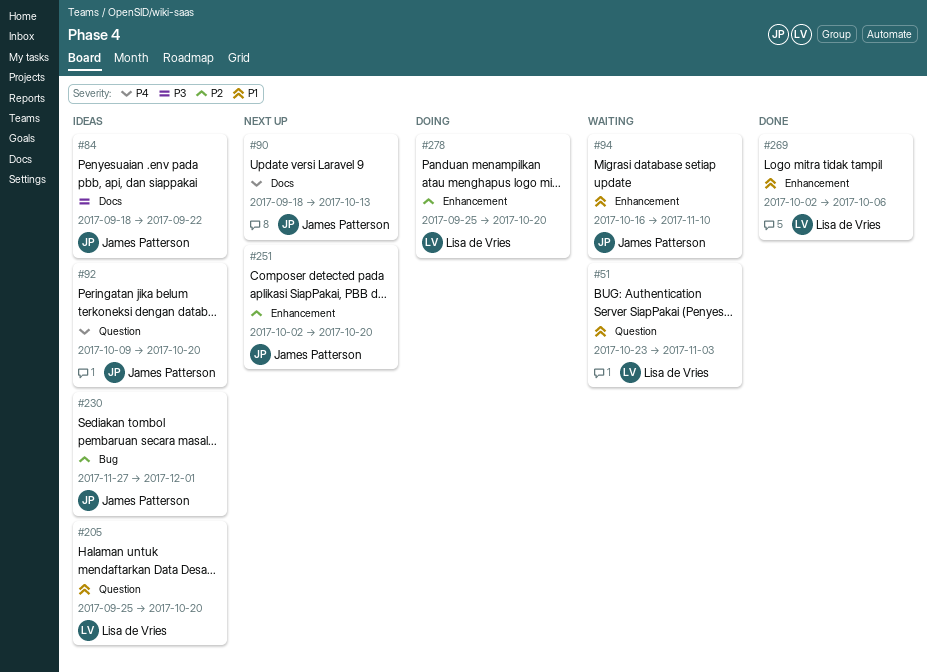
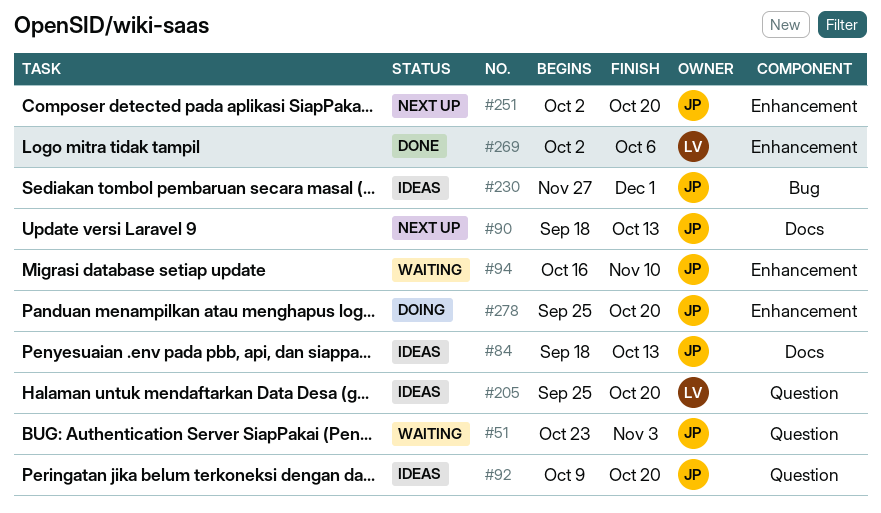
#51, owner: Lisa de Vries -> James Patterson
#84, due: Sep 22 -> Oct 13
#278, owner: Lisa de Vries -> James Patterson

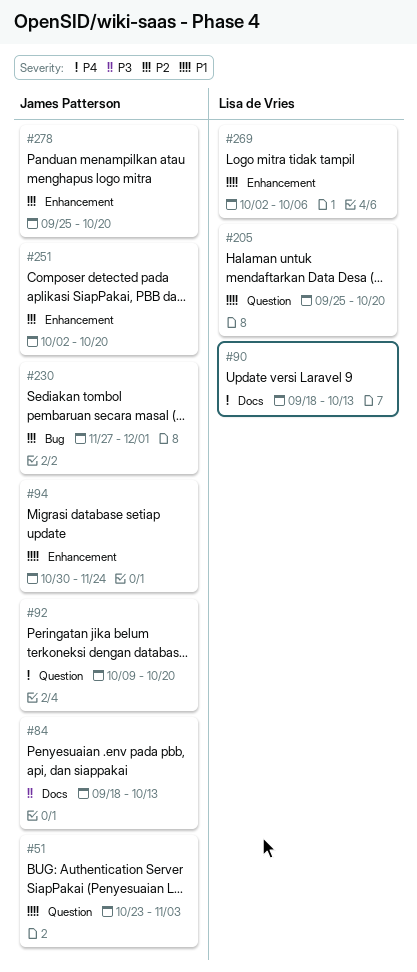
#90, owner: James Patterson -> Lisa de Vries
#94, start: Oct 16 -> Oct 30
#94, due: Nov 10 -> Nov 24

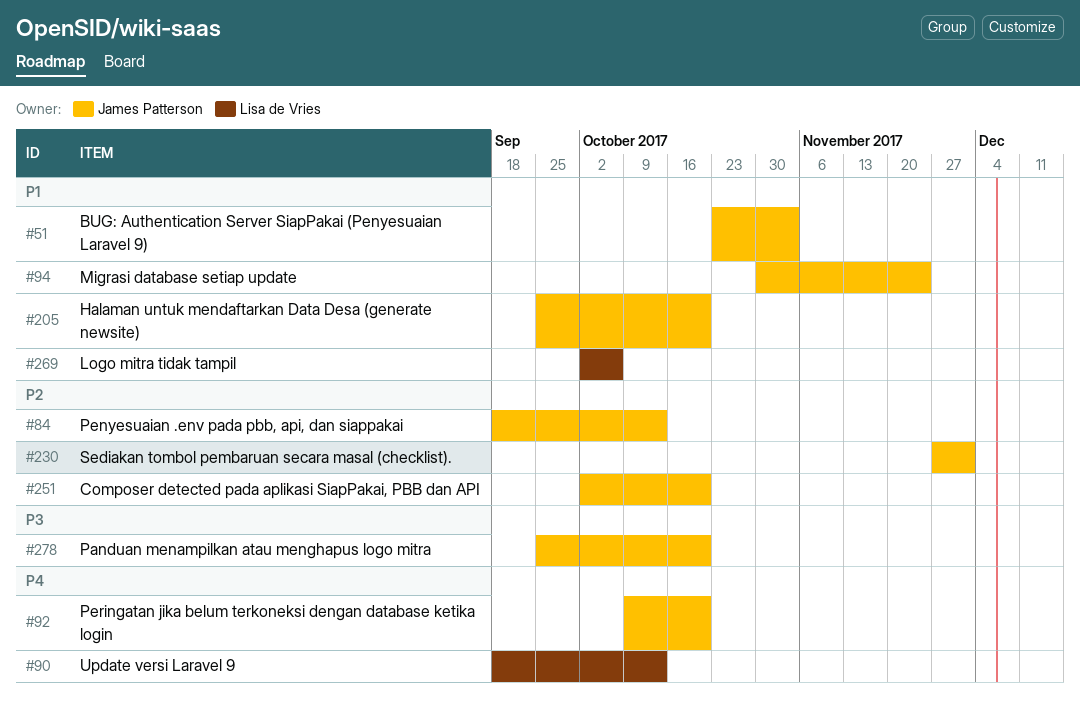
#84, priority: P3 -> P2
#205, owner: Lisa de Vries -> James Patterson
#278, priority: P2 -> P3

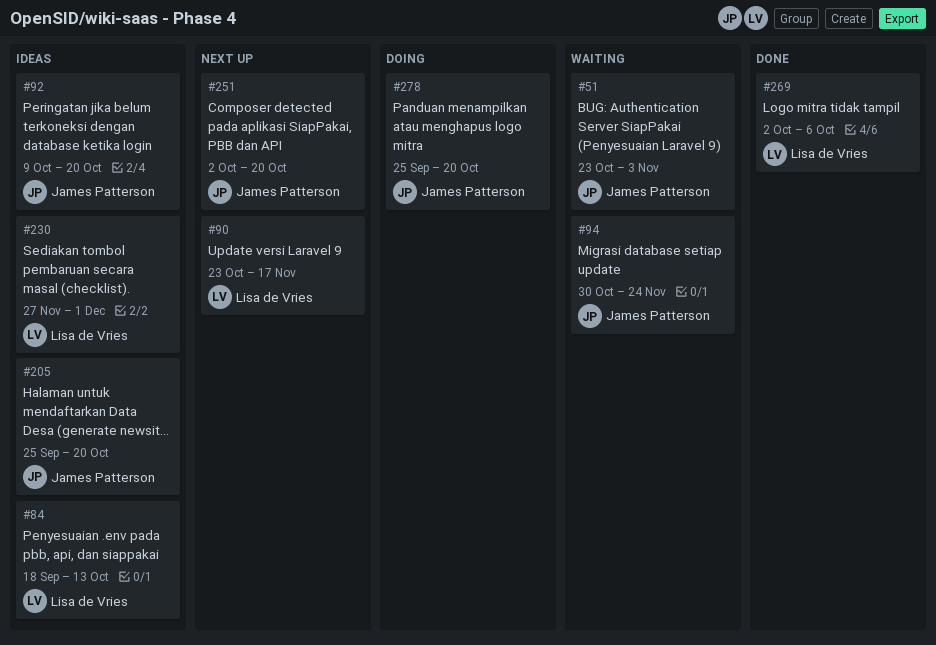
#84, owner: James Patterson -> Lisa de Vries
#90, start: Sep 18 -> Oct 23
#90, due: Oct 13 -> Nov 17
#230, owner: James Patterson -> Lisa de Vries

